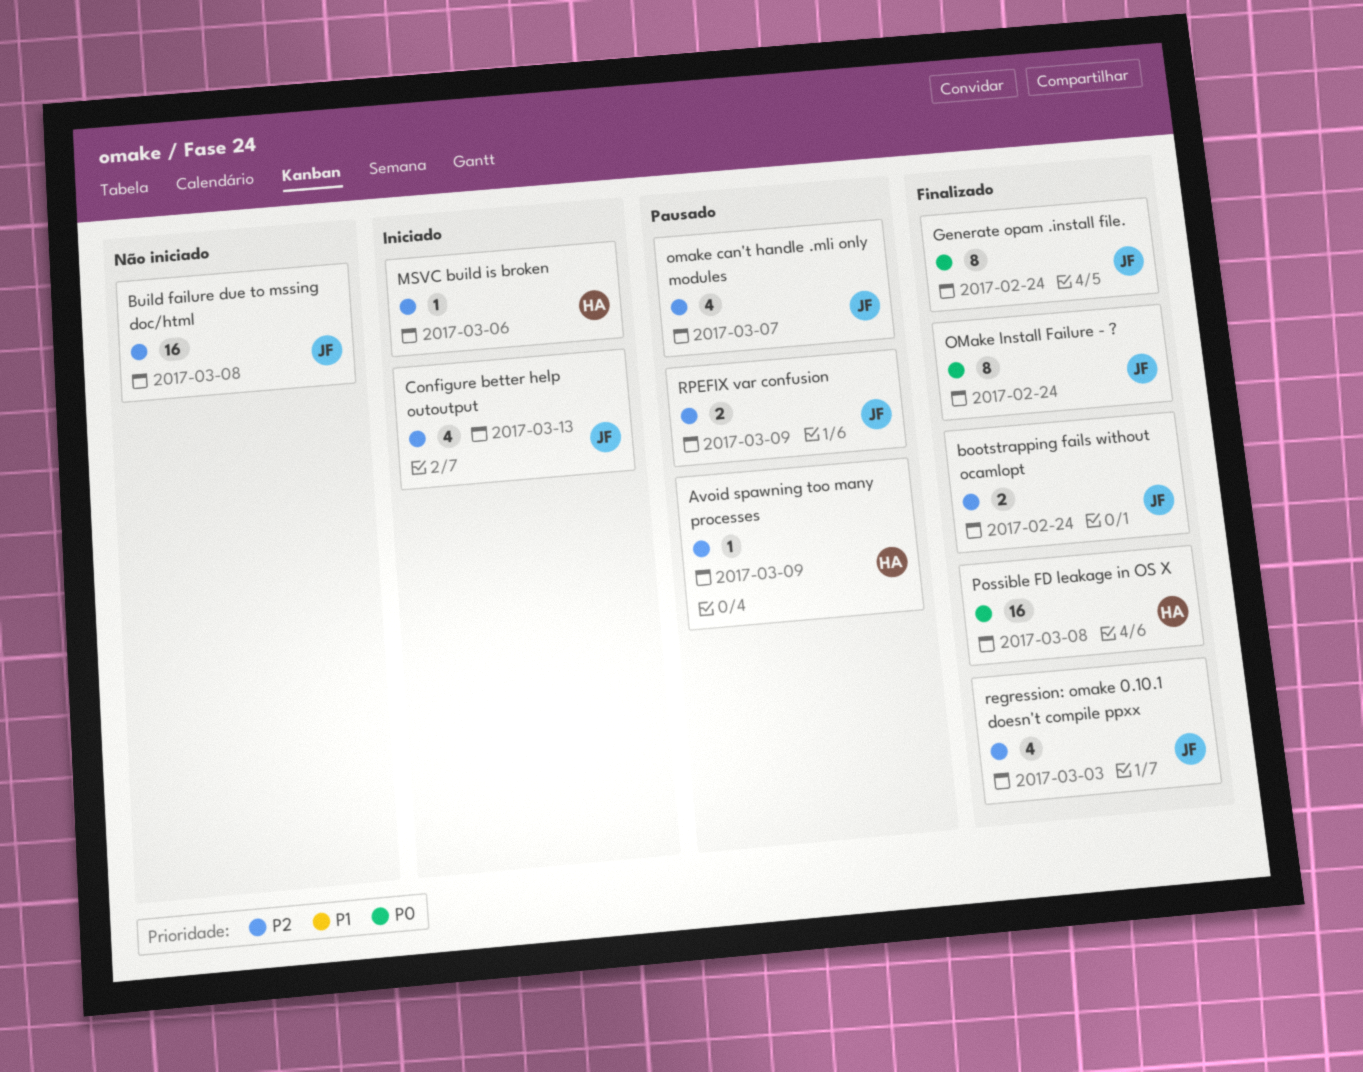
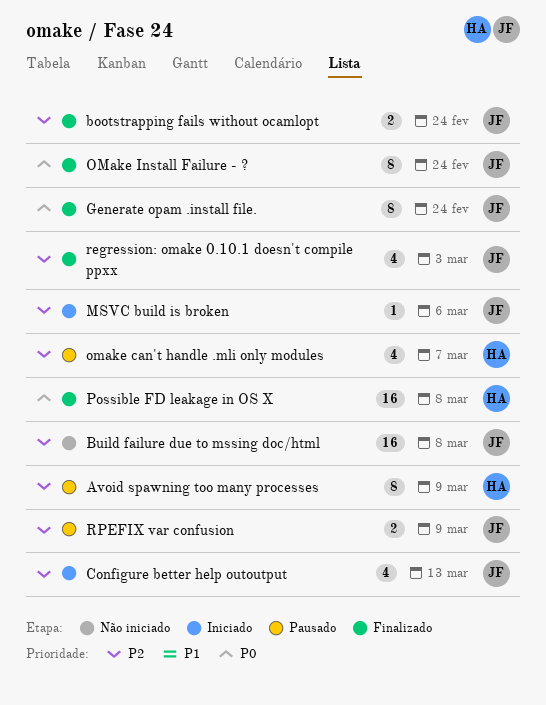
Avoid spawning too many processes, estimate: 1 -> 8
MSVC build is broken, owner: HA -> JF
omake can't handle .mli only modules, owner: JF -> HA

